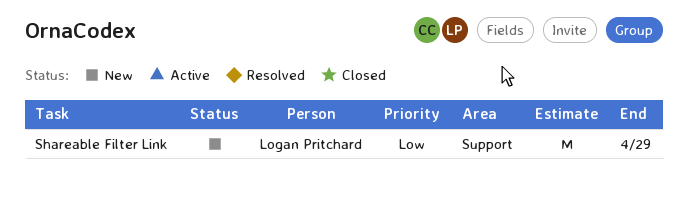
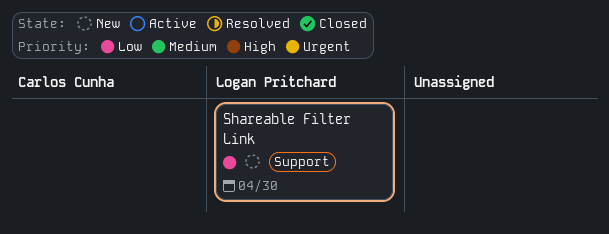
Shareable Filter Link, due: Apr 29 -> Apr 30

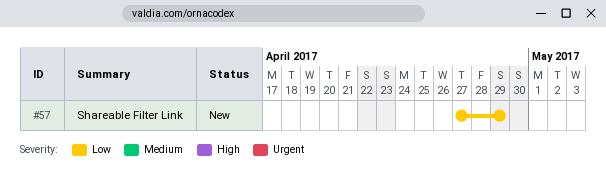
Shareable Filter Link, due: Apr 30 -> Apr 29

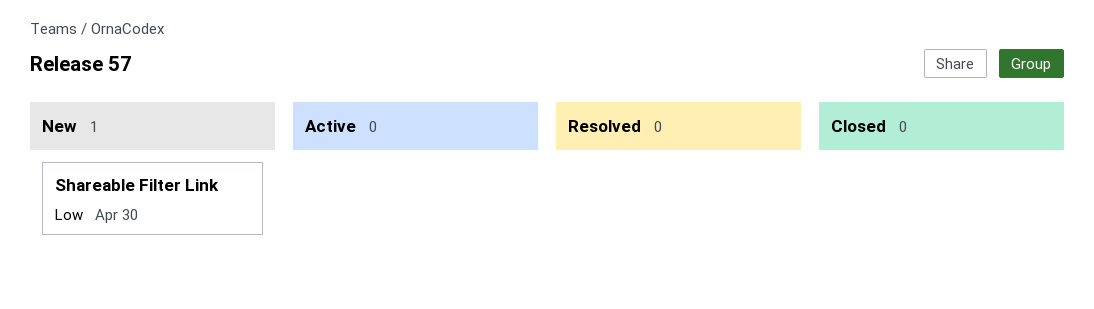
Shareable Filter Link, due: Apr 29 -> Apr 30

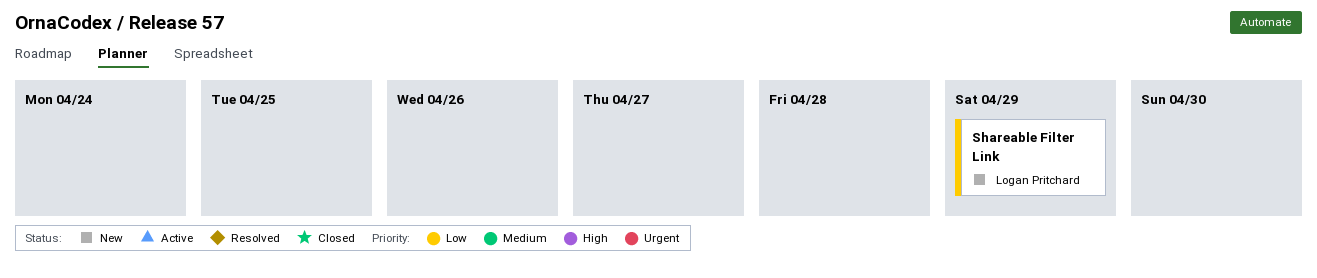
Shareable Filter Link, due: Apr 30 -> Apr 29

